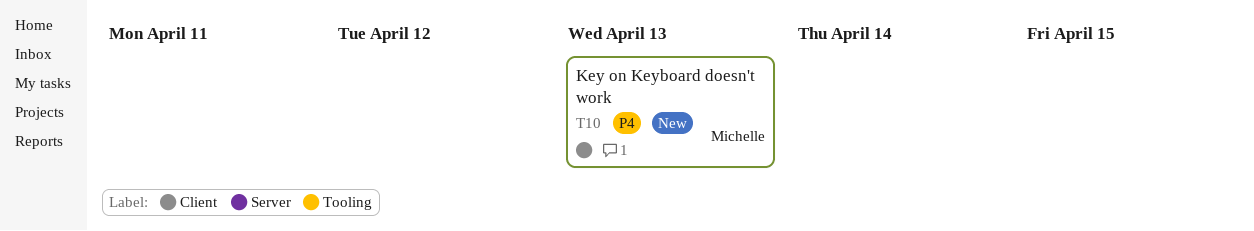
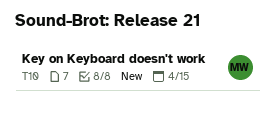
T10, due: Apr 13 -> Apr 15

